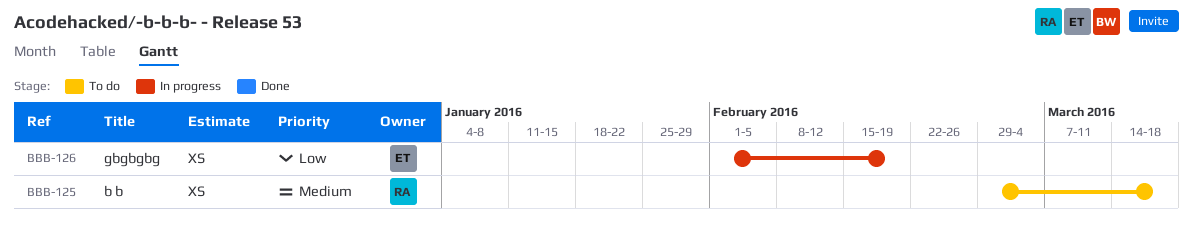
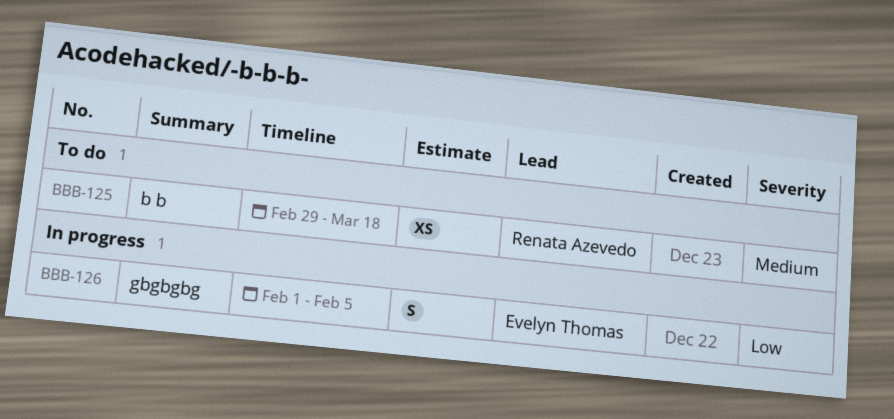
BBB-126, estimate: XS -> S
BBB-126, due: Feb 19 -> Feb 5

